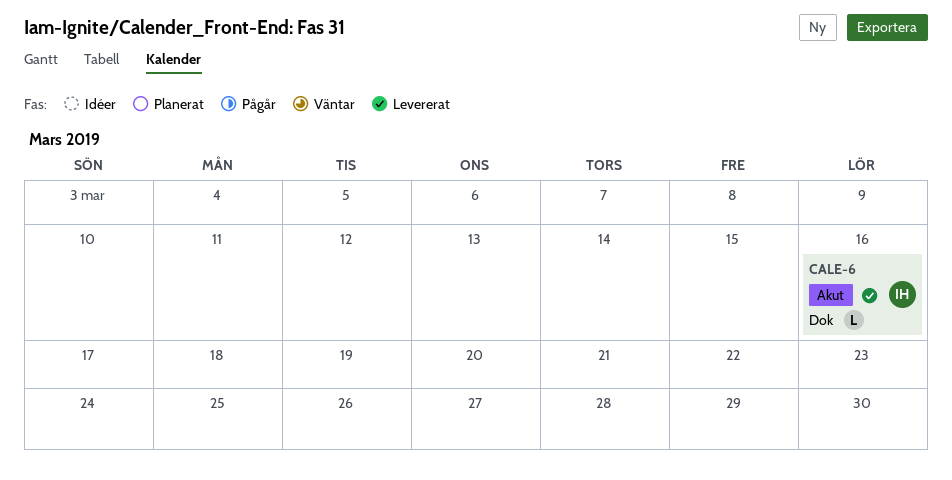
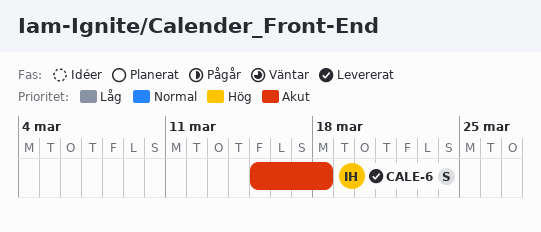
CALE-6, estimate: L -> S
CALE-6, due: Mar 16 -> Mar 18

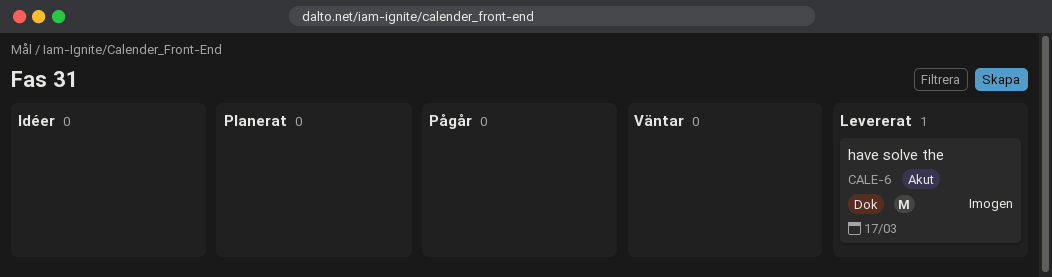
CALE-6, estimate: S -> M
CALE-6, due: Mar 18 -> Mar 17

